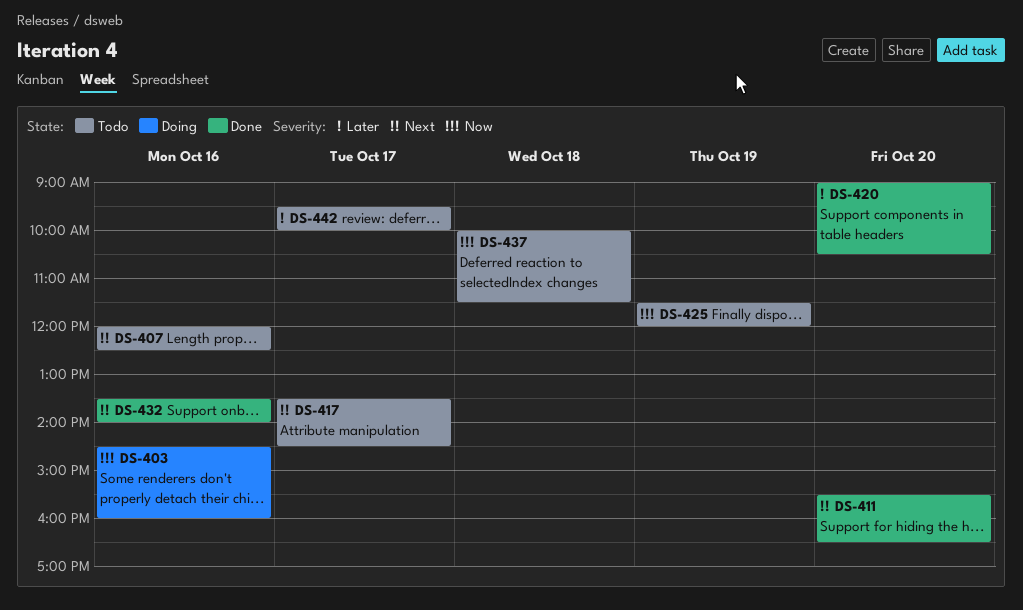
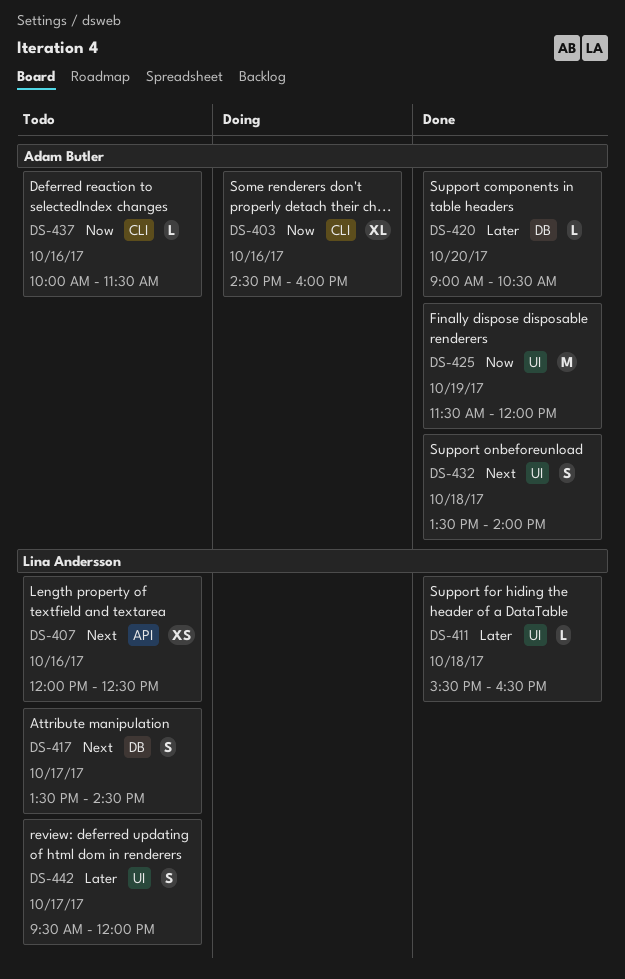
DS-411, priority: Next -> Later
DS-411, day: Oct 20 -> Oct 18
DS-425, status: Todo -> Done
DS-432, day: Oct 16 -> Oct 18
DS-437, day: Oct 18 -> Oct 16
DS-442, ends: 10:00 -> 12:00

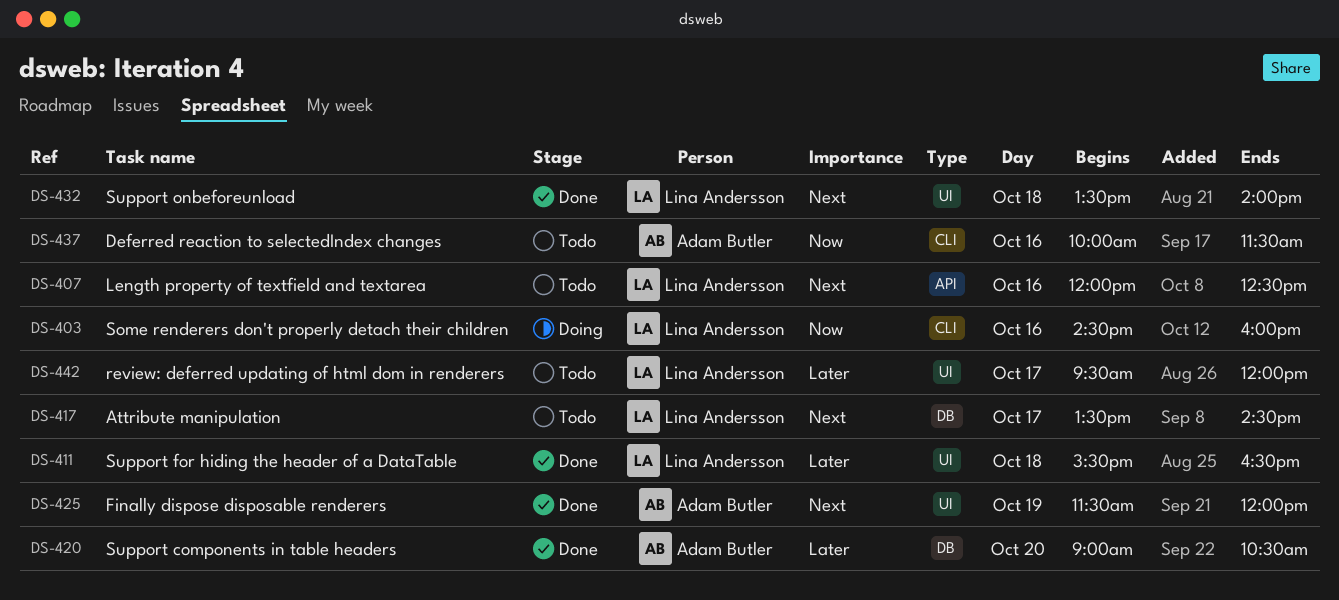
DS-403, owner: Adam Butler -> Lina Andersson
DS-425, priority: Now -> Next
DS-432, owner: Adam Butler -> Lina Andersson

